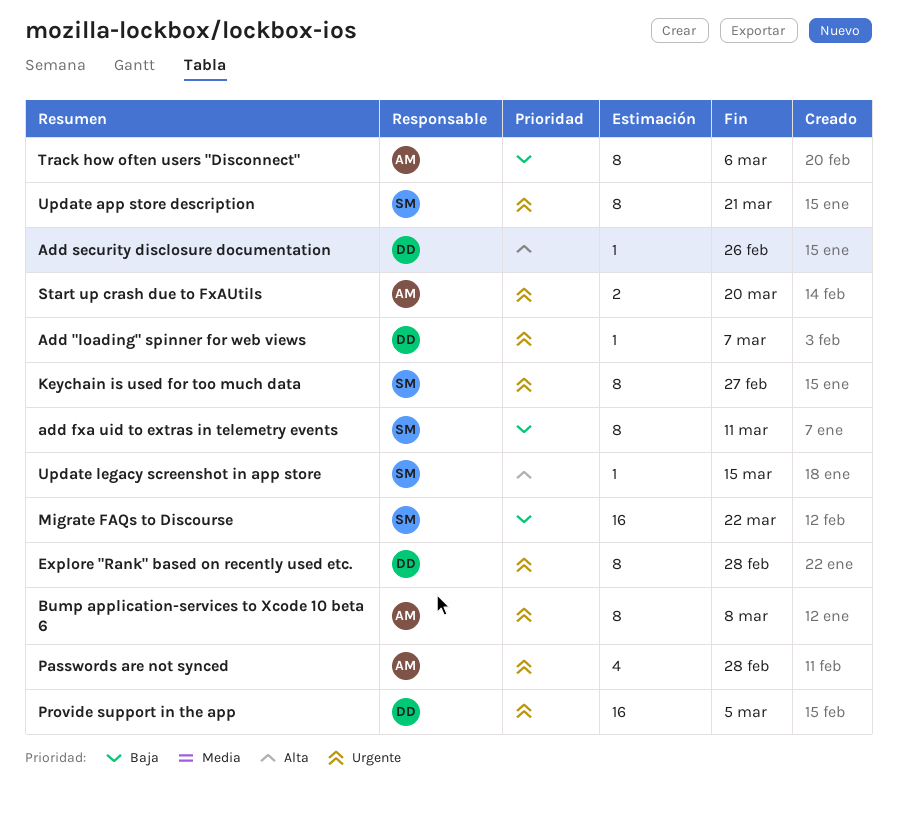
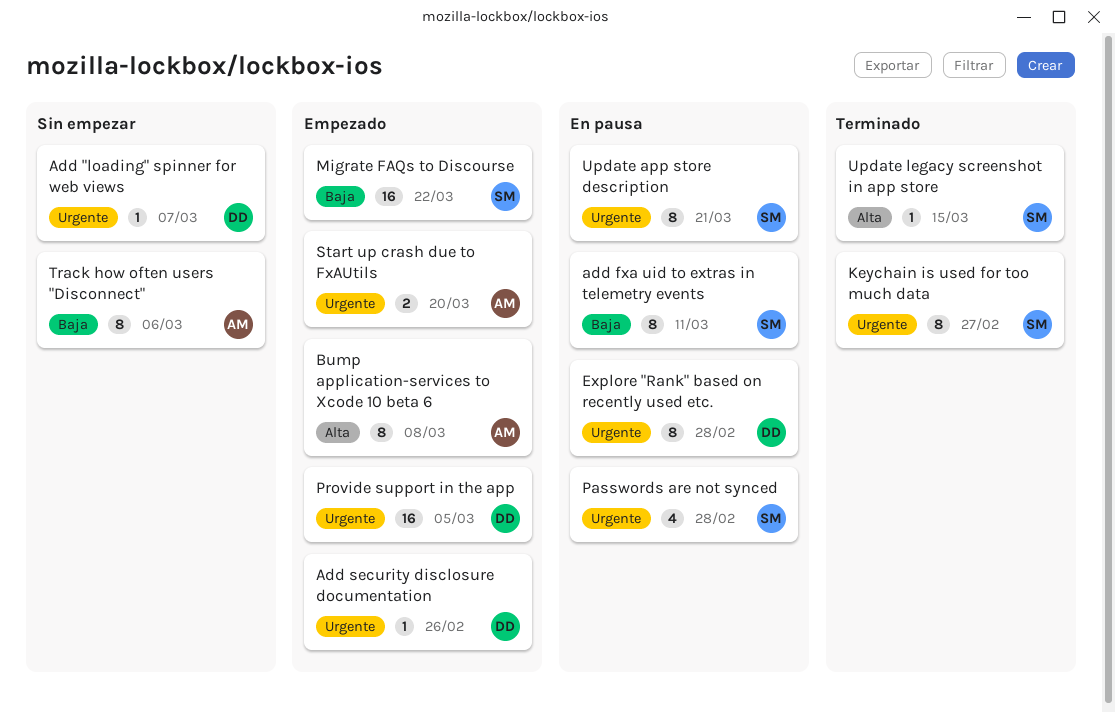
Add security disclosure documentation, priority: Alta -> Urgente
Bump application-services to Xcode 10 beta 6, priority: Urgente -> Alta
Passwords are not synced, owner: AM -> SM

